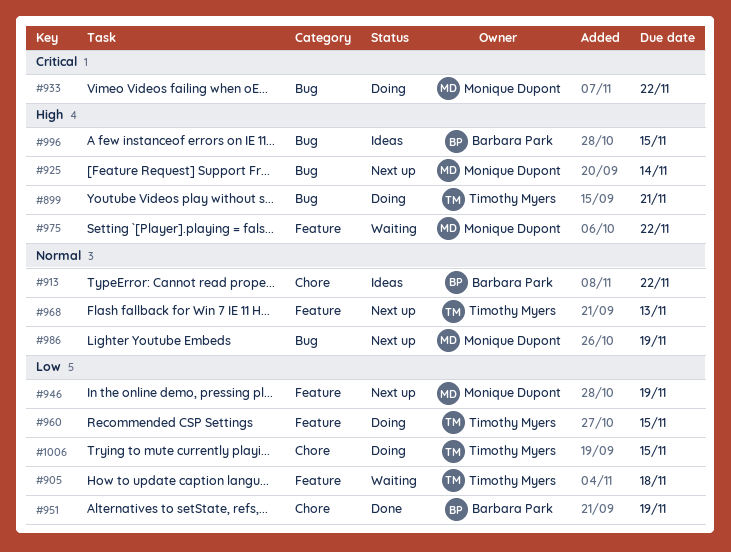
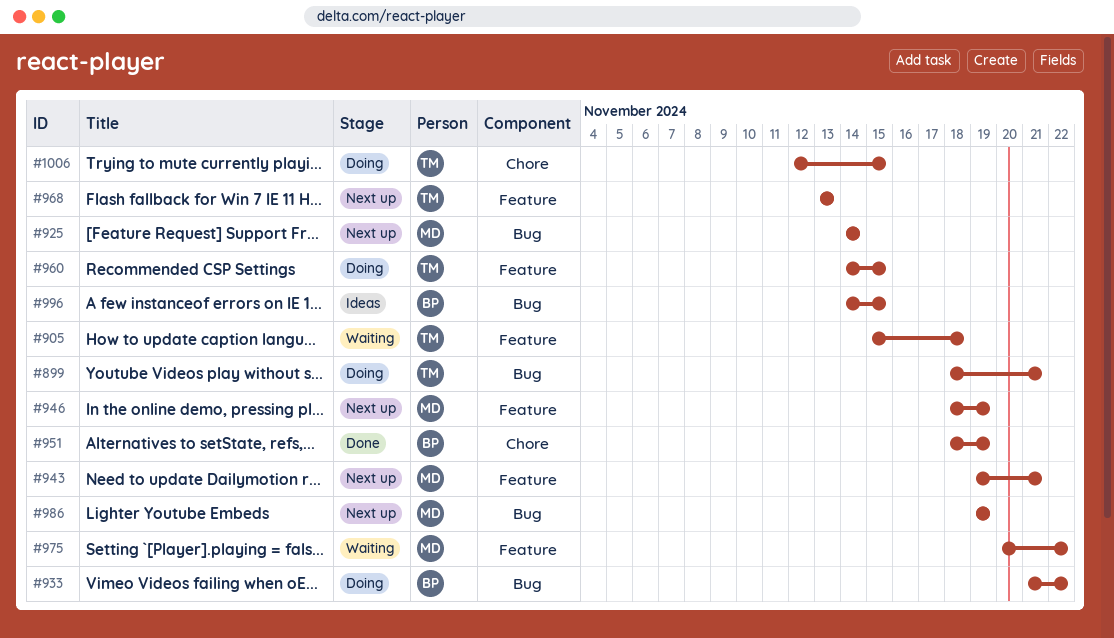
#913: present -> none
#933, owner: Monique Dupont -> Barbara Park
#943: none -> present

